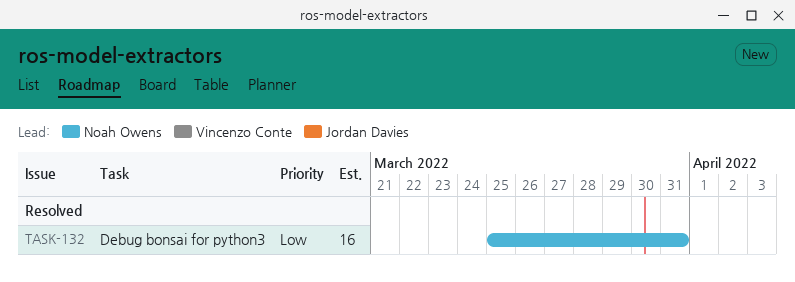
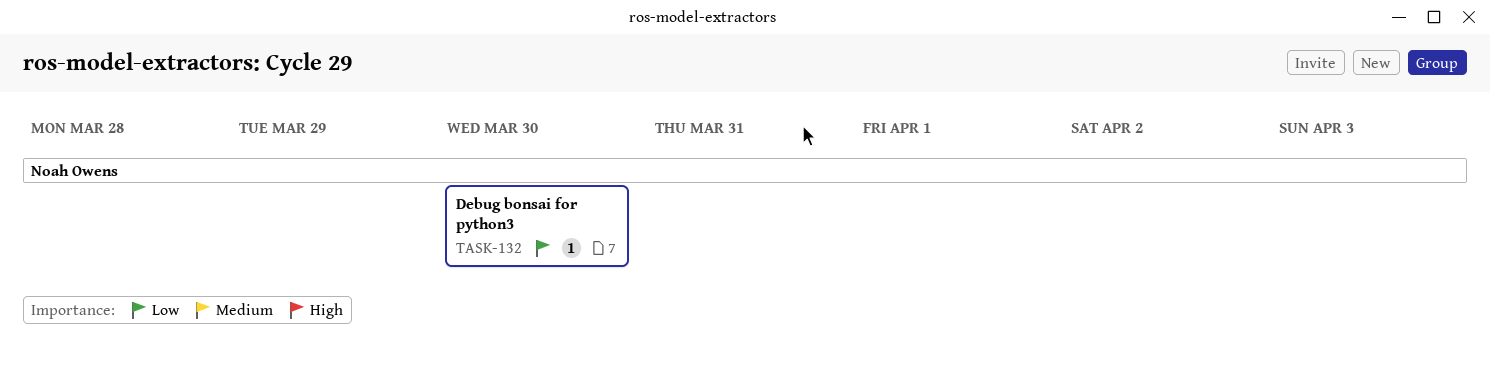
TASK-132, estimate: 16 -> 1
TASK-132, due: Mar 31 -> Mar 30

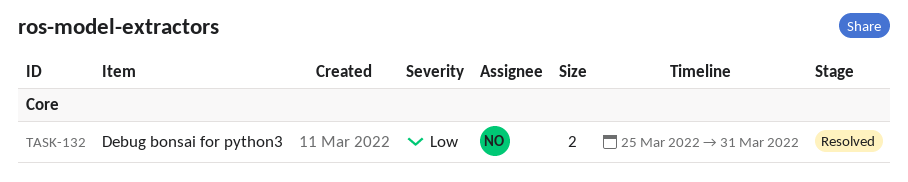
TASK-132, estimate: 1 -> 2
TASK-132, due: Mar 30 -> Mar 31

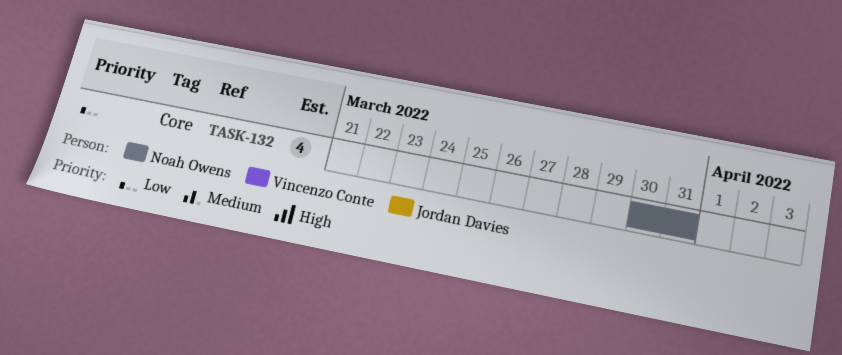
TASK-132, estimate: 2 -> 4
TASK-132, start: Mar 25 -> Mar 30

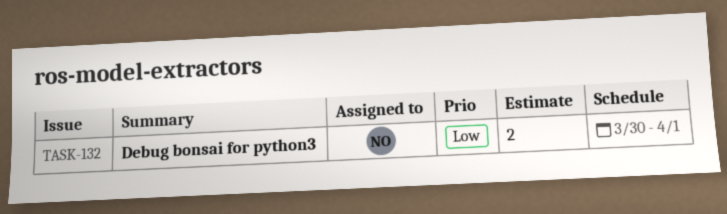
TASK-132, estimate: 4 -> 2
TASK-132, due: Mar 31 -> Apr 1

